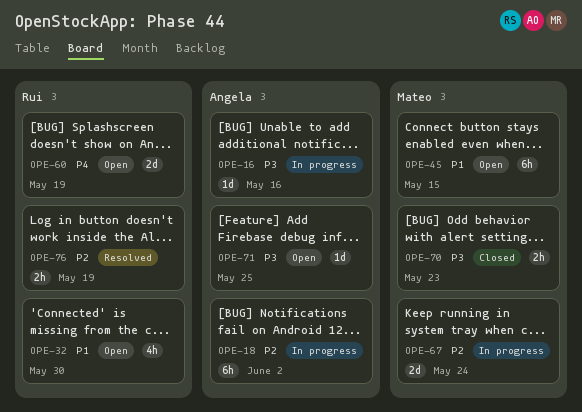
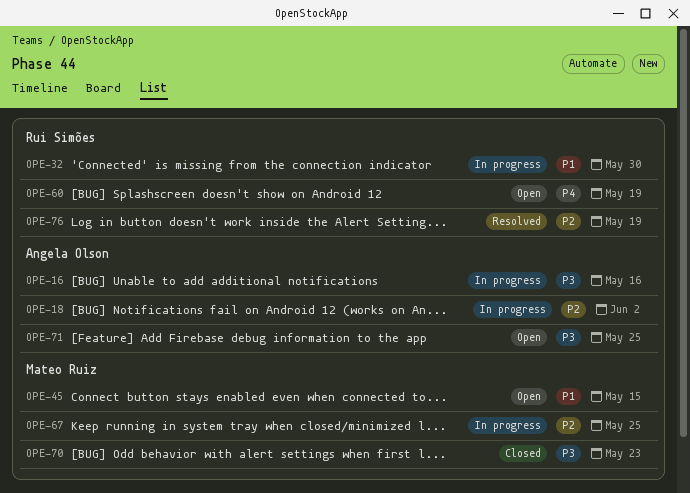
OPE-32, status: Open -> In progress
OPE-67, due: May 24 -> May 25

